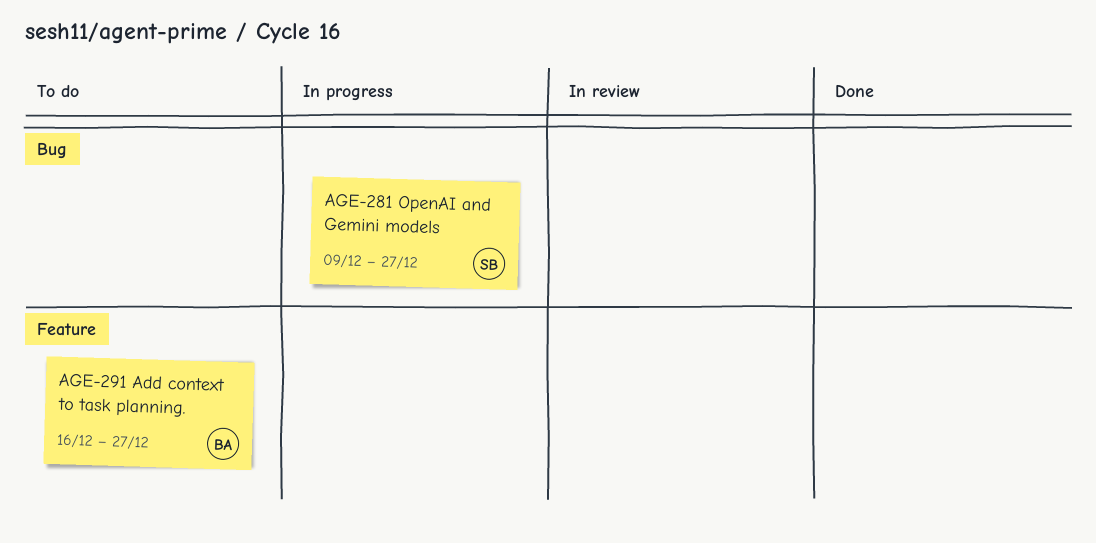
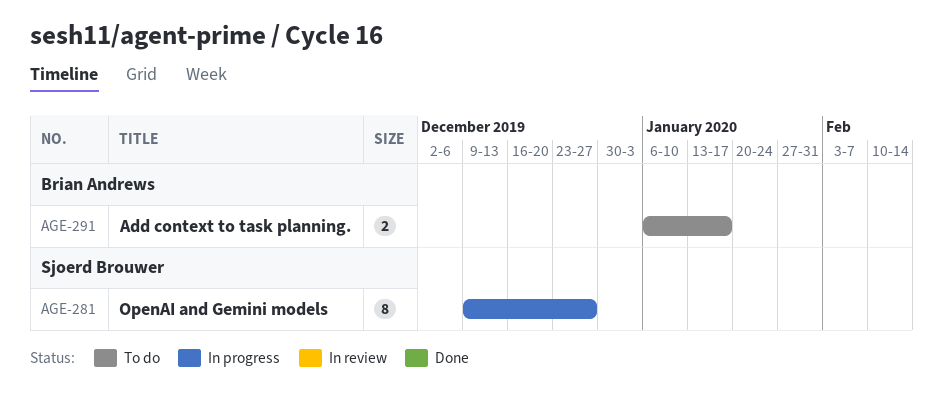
AGE-291, start: Dec 16 -> Jan 6
AGE-291, due: Dec 27 -> Jan 17

